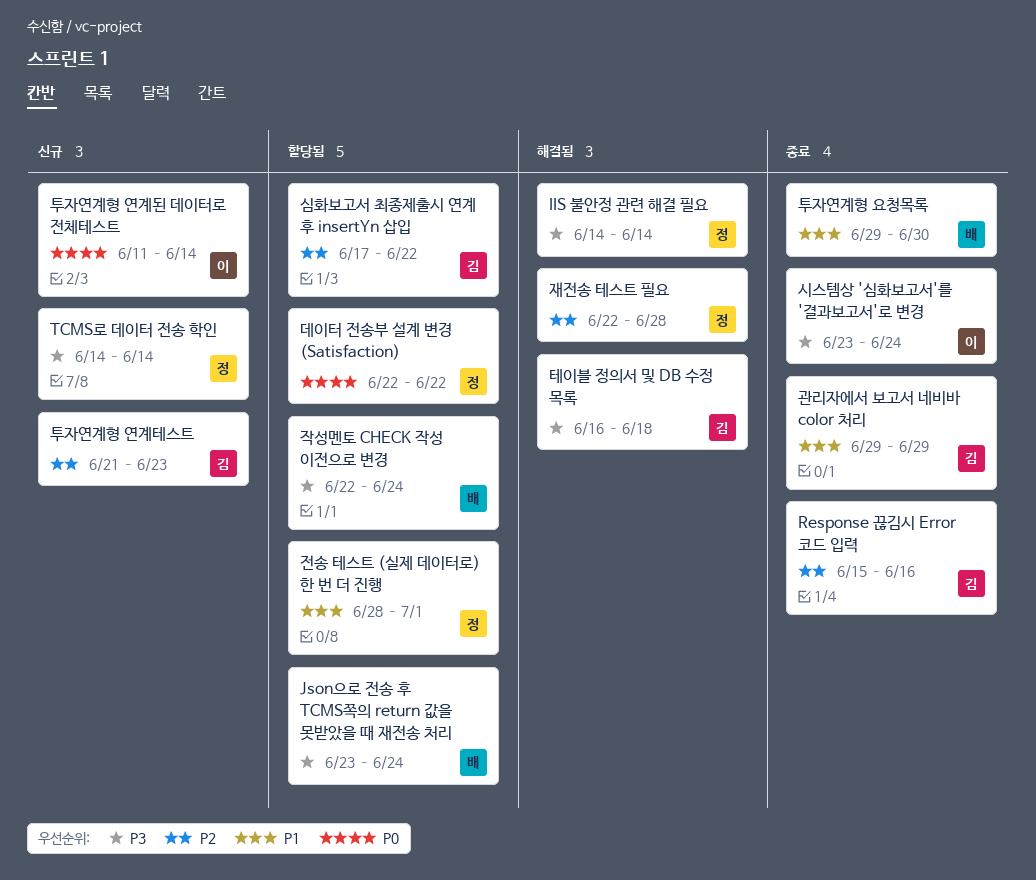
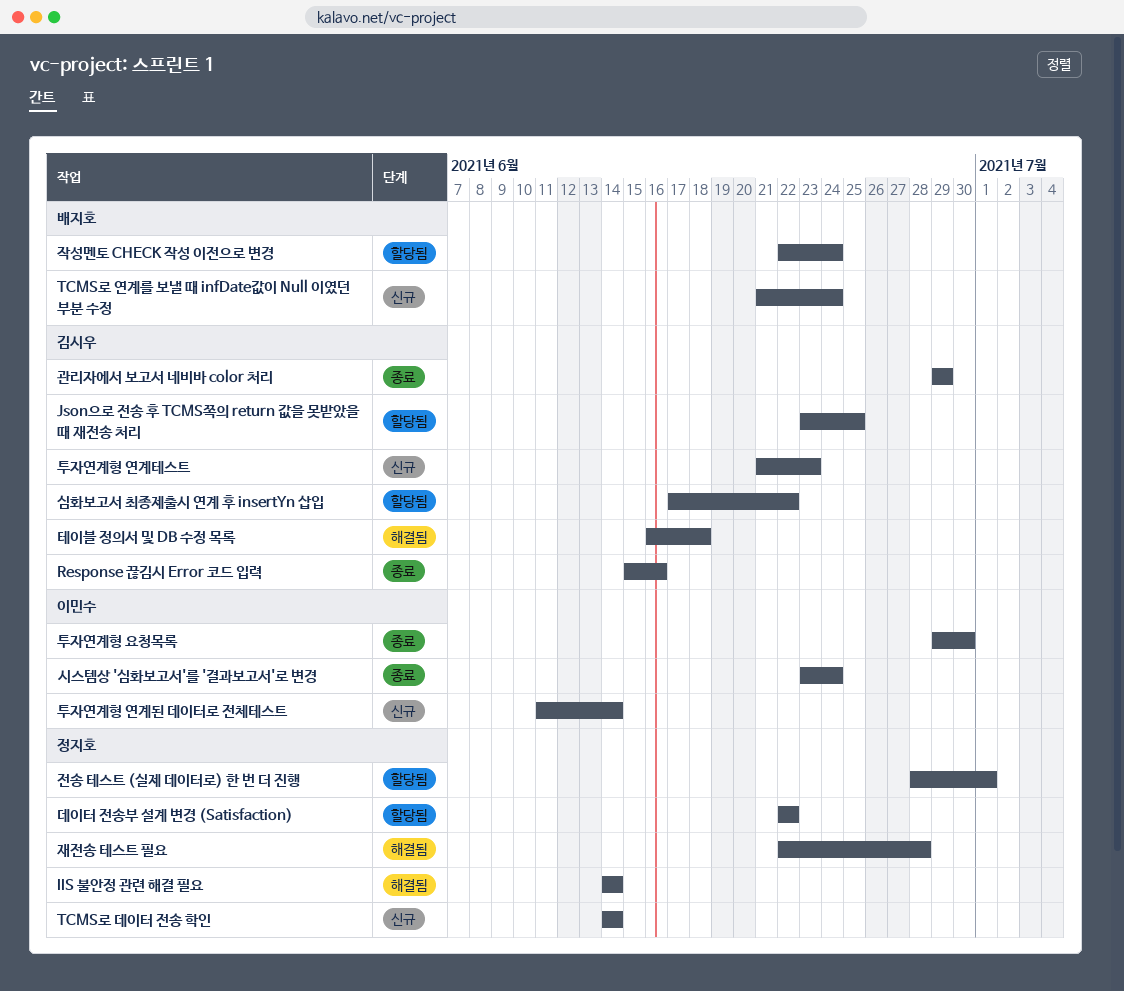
Json으로 전송 후 TCMS쪽의 return 값을 못받았을 때 재전송 처리, owner: 배지호 -> 김시우
Json으로 전송 후 TCMS쪽의 return 값을 못받았을 때 재전송 처리, due: Jun 24 -> Jun 25
TCMS로 연계를 보낼 때 infDate값이 Null 이였던 부분 수정: none -> present
투자연계형 요청목록, owner: 배지호 -> 이민수

